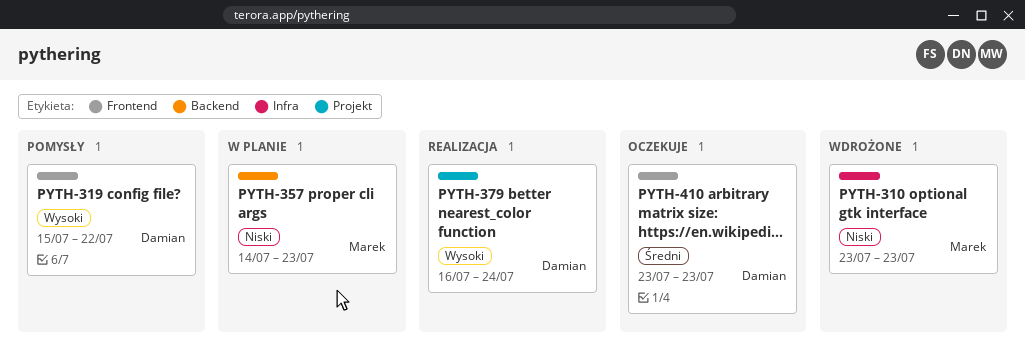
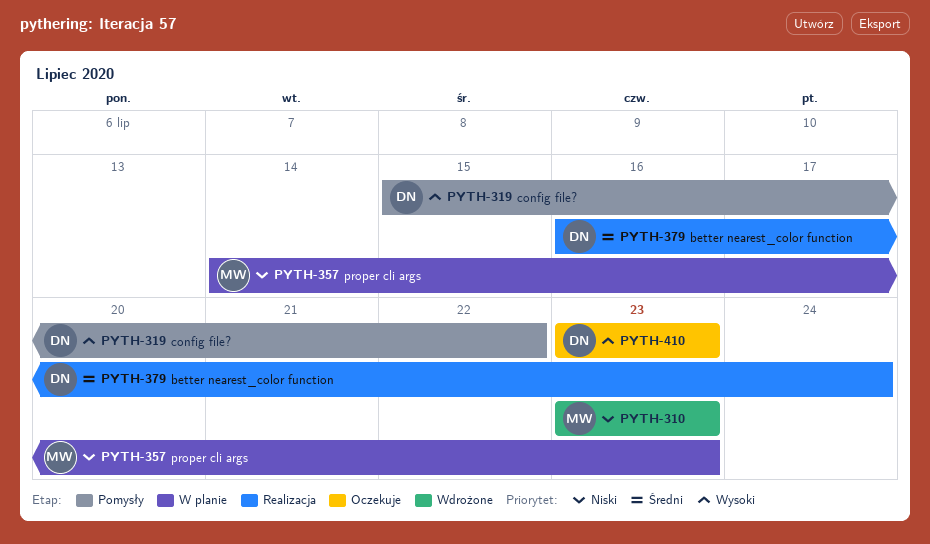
PYTH-379, priority: Wysoki -> Średni
PYTH-410, priority: Średni -> Wysoki

